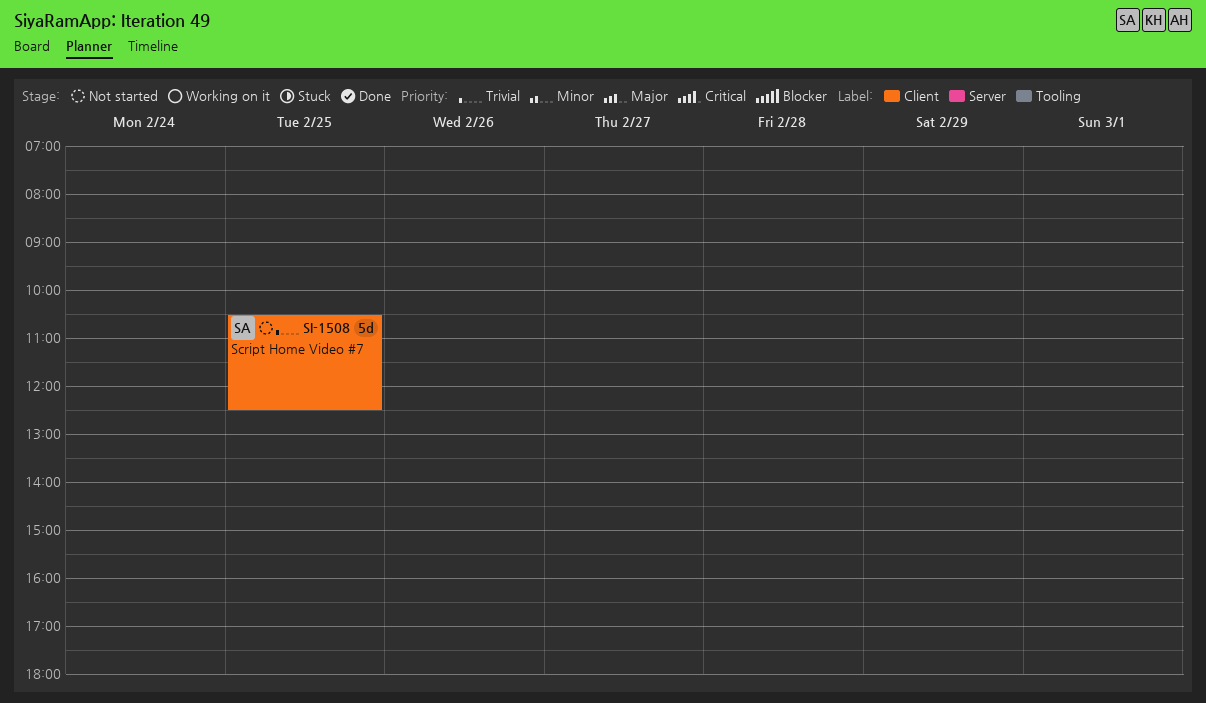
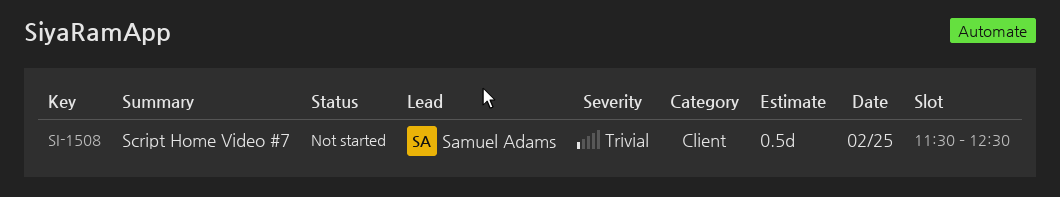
SI-1508, estimate: 5d -> 0.5d
SI-1508, begins: 10:30 -> 11:30

